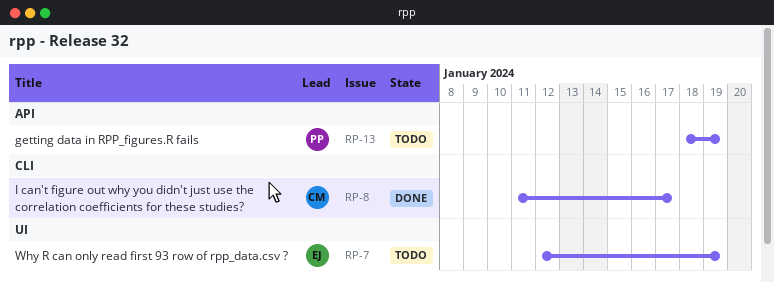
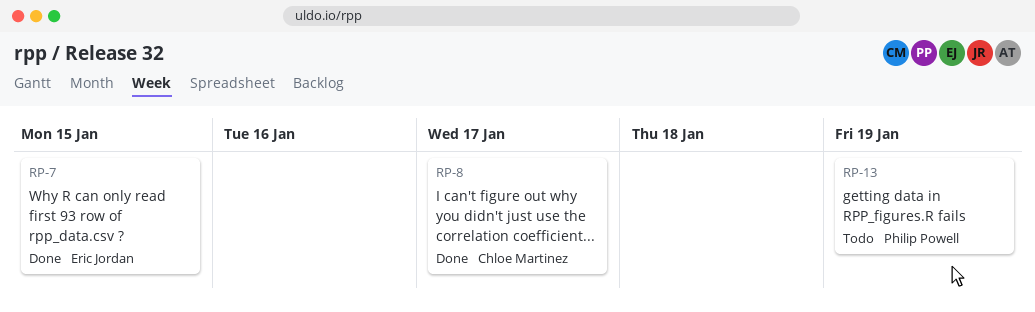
RP-7, status: Todo -> Done
RP-7, due: Jan 19 -> Jan 15

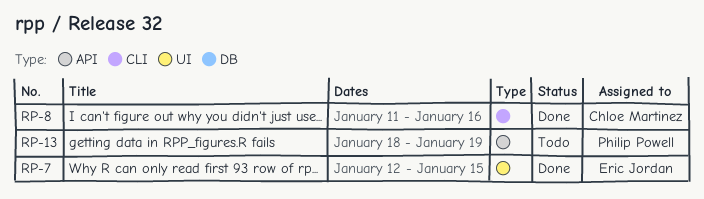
RP-8, due: Jan 17 -> Jan 16

